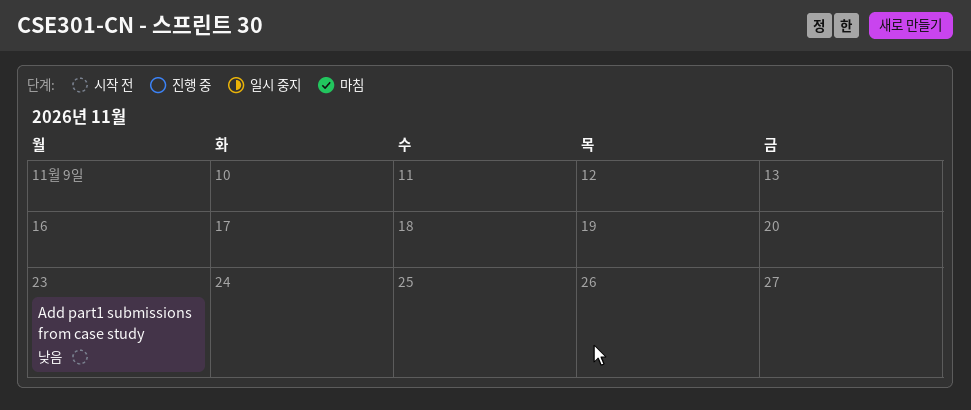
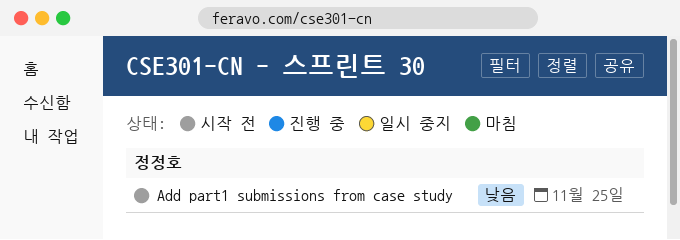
Add part1 submissions from case study, due: Nov 23 -> Nov 25

